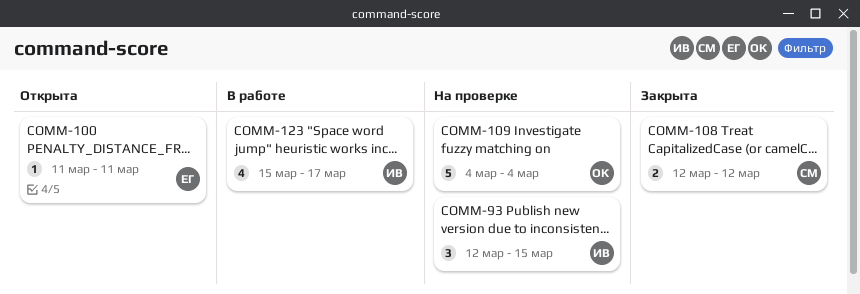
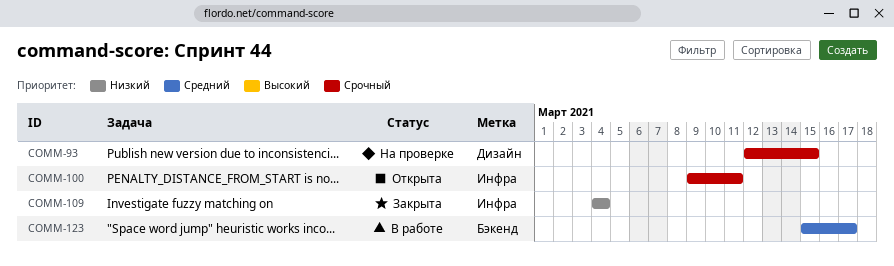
COMM-100, start: Mar 11 -> Mar 9
COMM-108: present -> none
COMM-109, status: На проверке -> Закрыта

